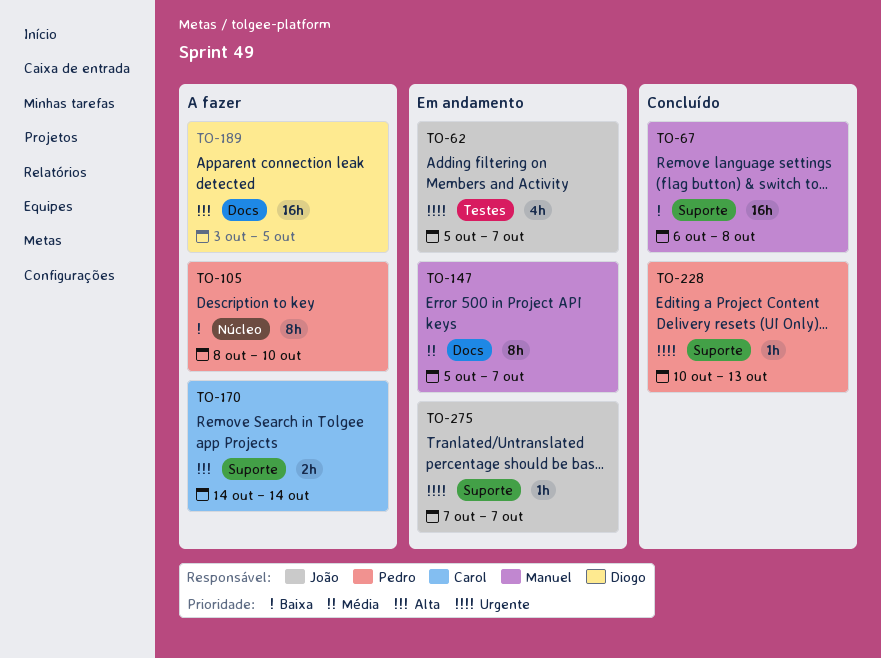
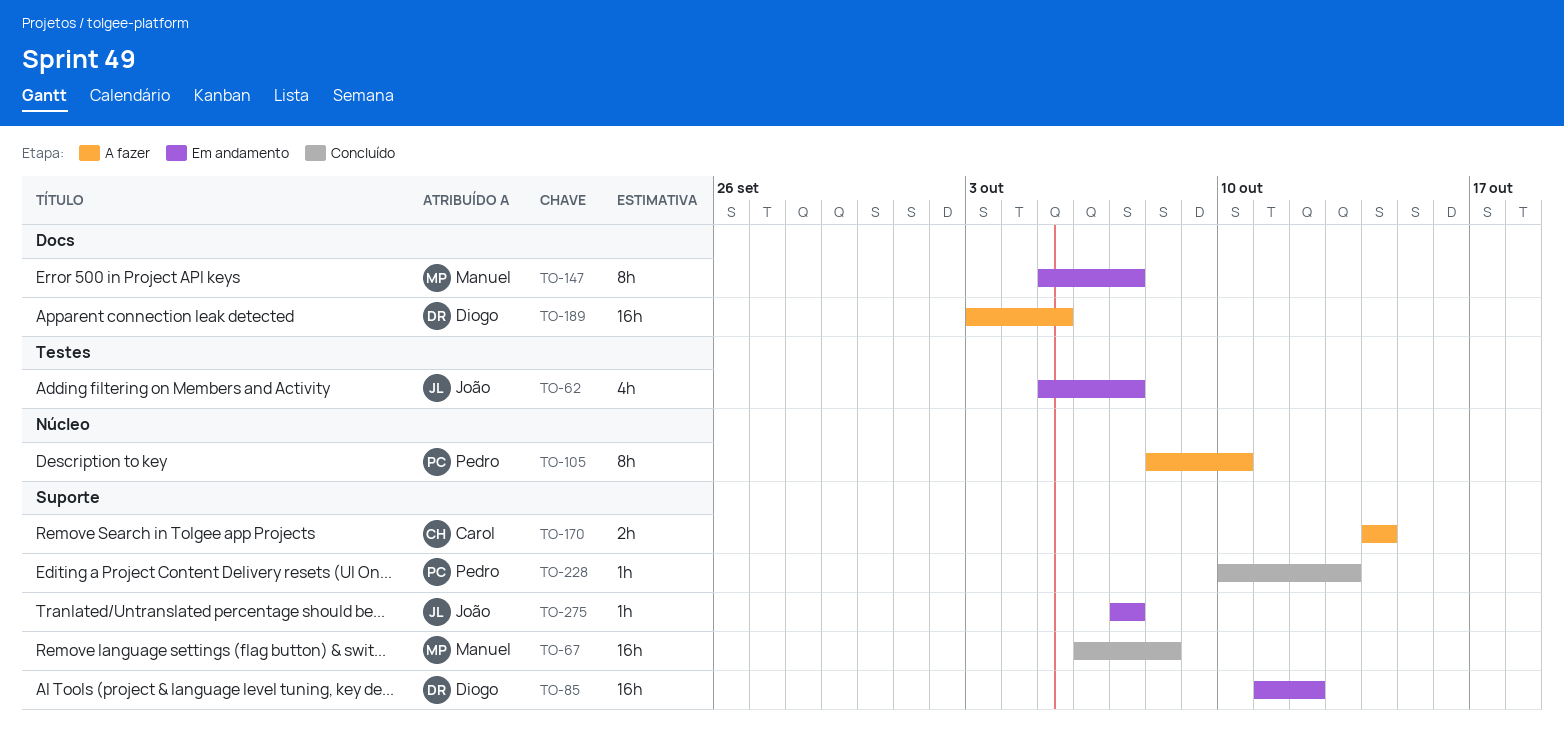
TO-85: none -> present

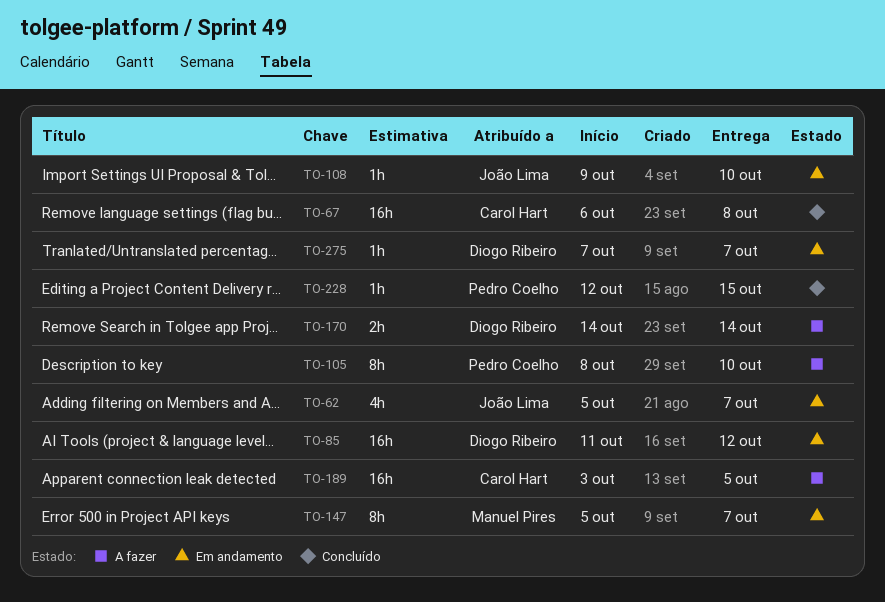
TO-67, owner: Manuel Pires -> Carol Hart
TO-108: none -> present
TO-170, owner: Carol Hart -> Diogo Ribeiro
TO-189, owner: Diogo Ribeiro -> Carol Hart
TO-228, start: Oct 10 -> Oct 12
TO-228, due: Oct 13 -> Oct 15
TO-275, owner: João Lima -> Diogo Ribeiro

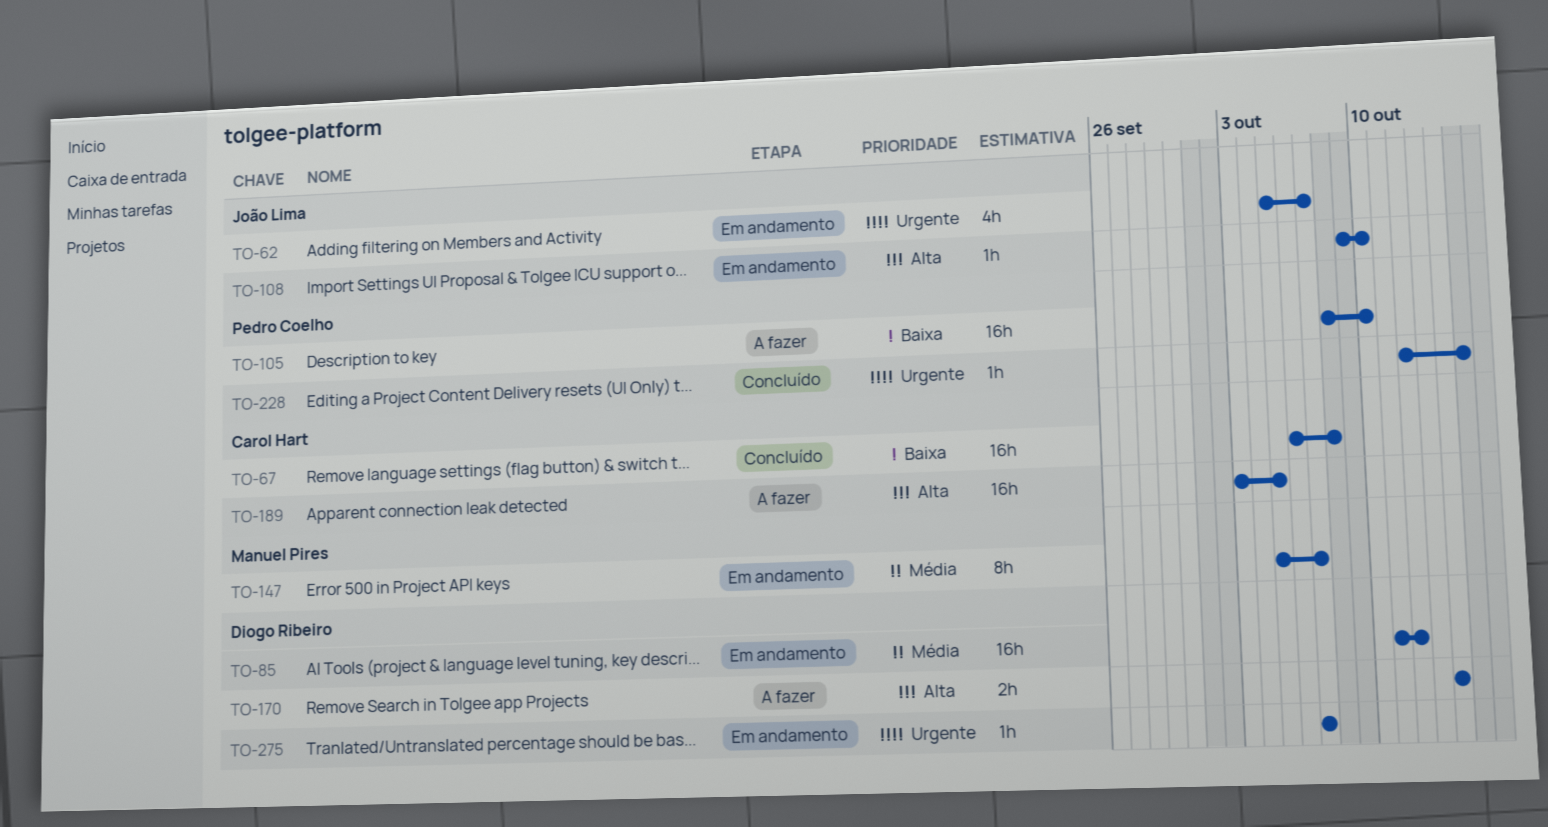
TO-105, estimate: 8h -> 16h

